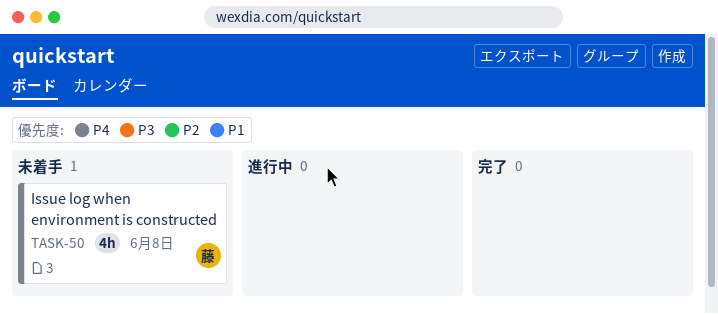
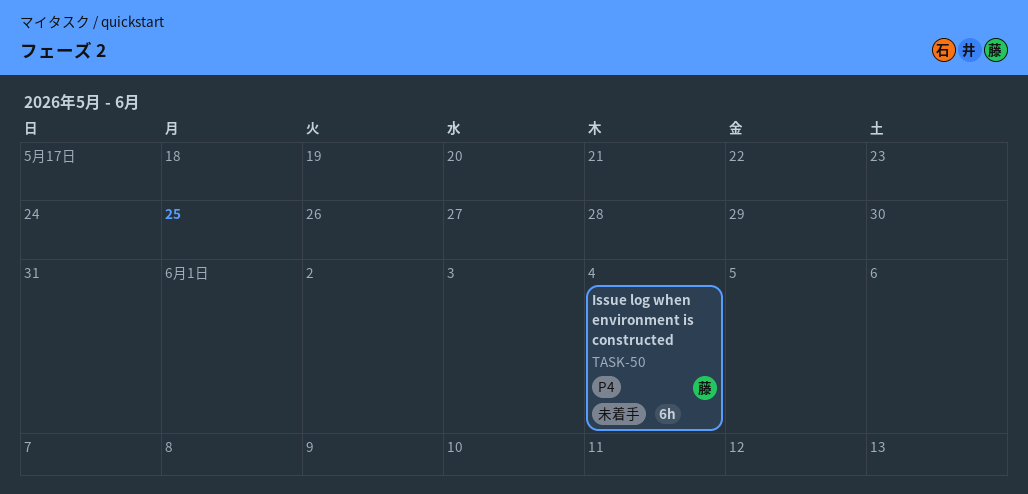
TASK-50, estimate: 4h -> 6h
TASK-50, due: Jun 8 -> Jun 4

